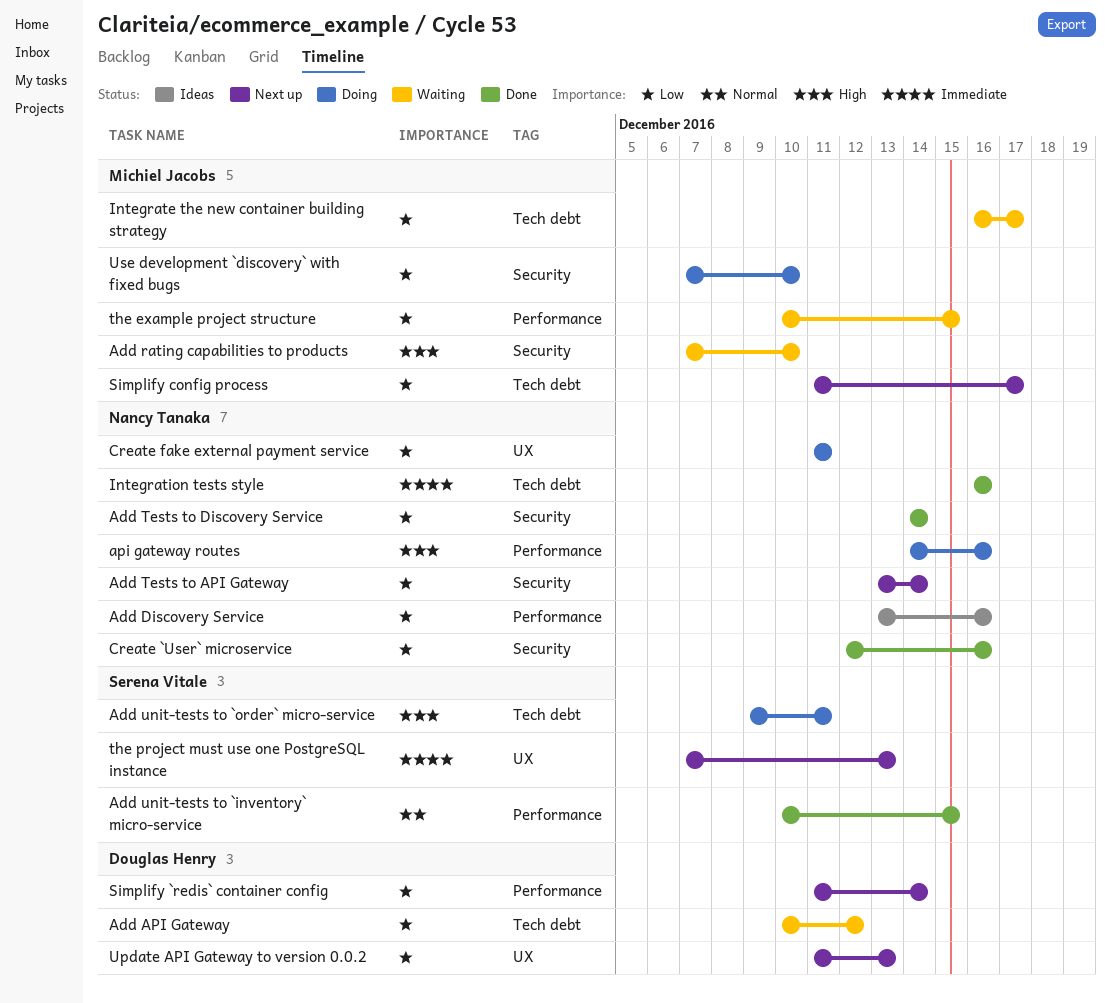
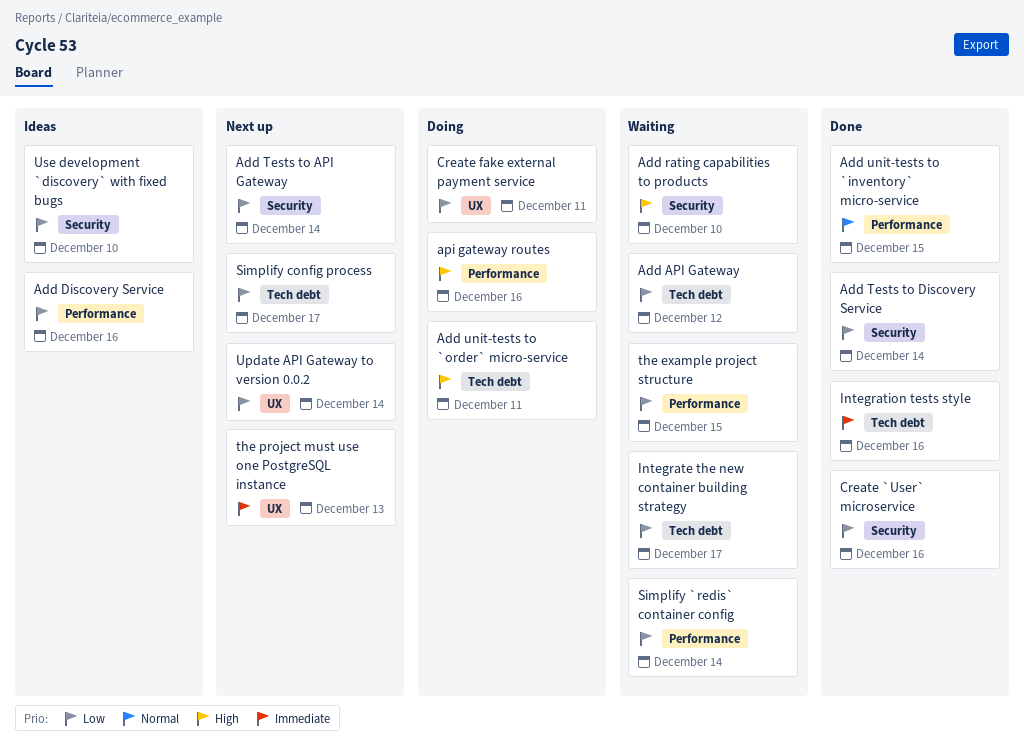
Simplify `redis` container config, status: Next up -> Waiting
Update API Gateway to version 0.0.2, due: Dec 13 -> Dec 14
Use development `discovery` with fixed bugs, status: Doing -> Ideas

